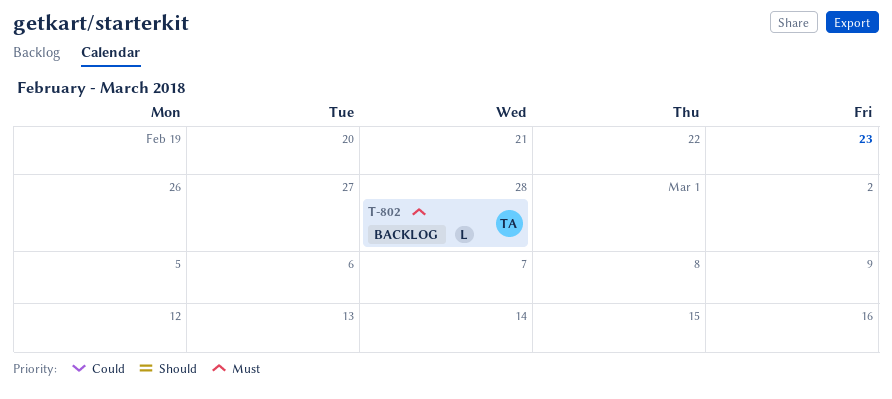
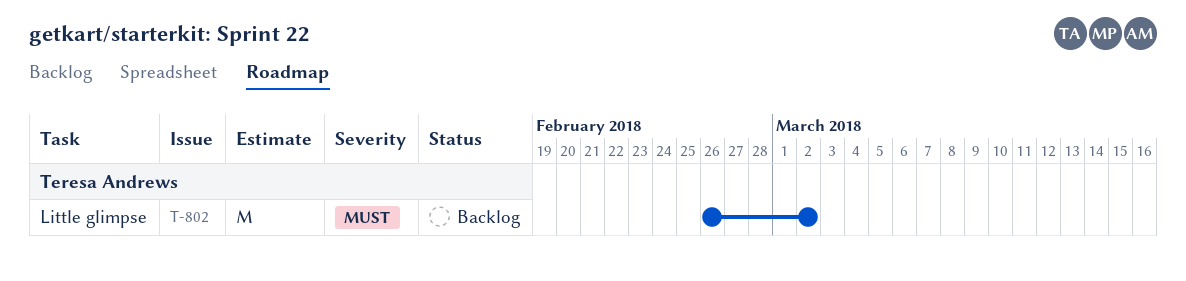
T-802, estimate: L -> M
T-802, due: Feb 28 -> Mar 2

